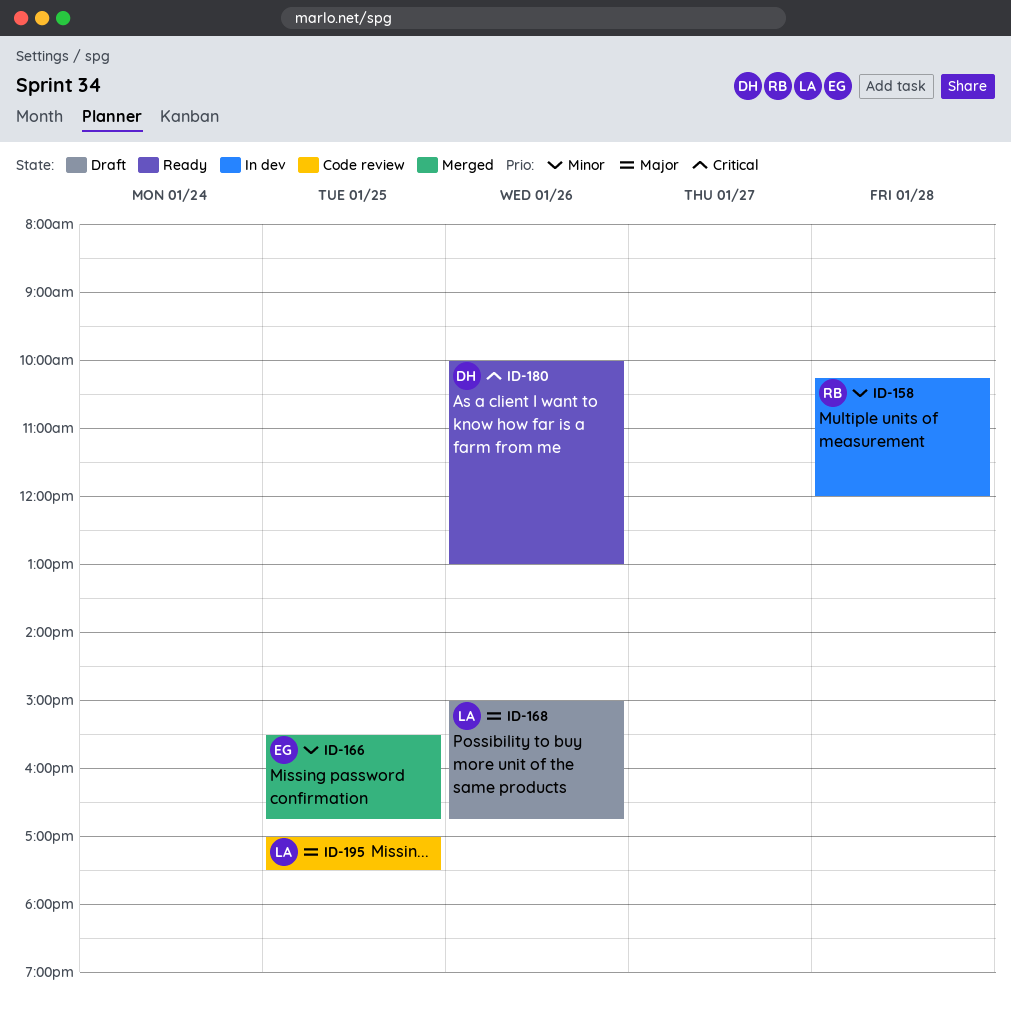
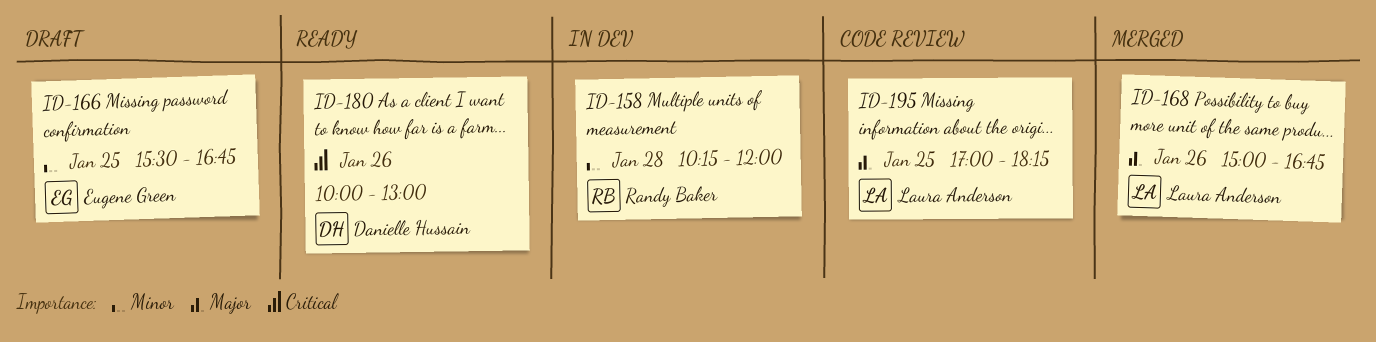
ID-166, status: Merged -> Draft
ID-168, status: Draft -> Merged
ID-195, ends: 17:30 -> 18:15

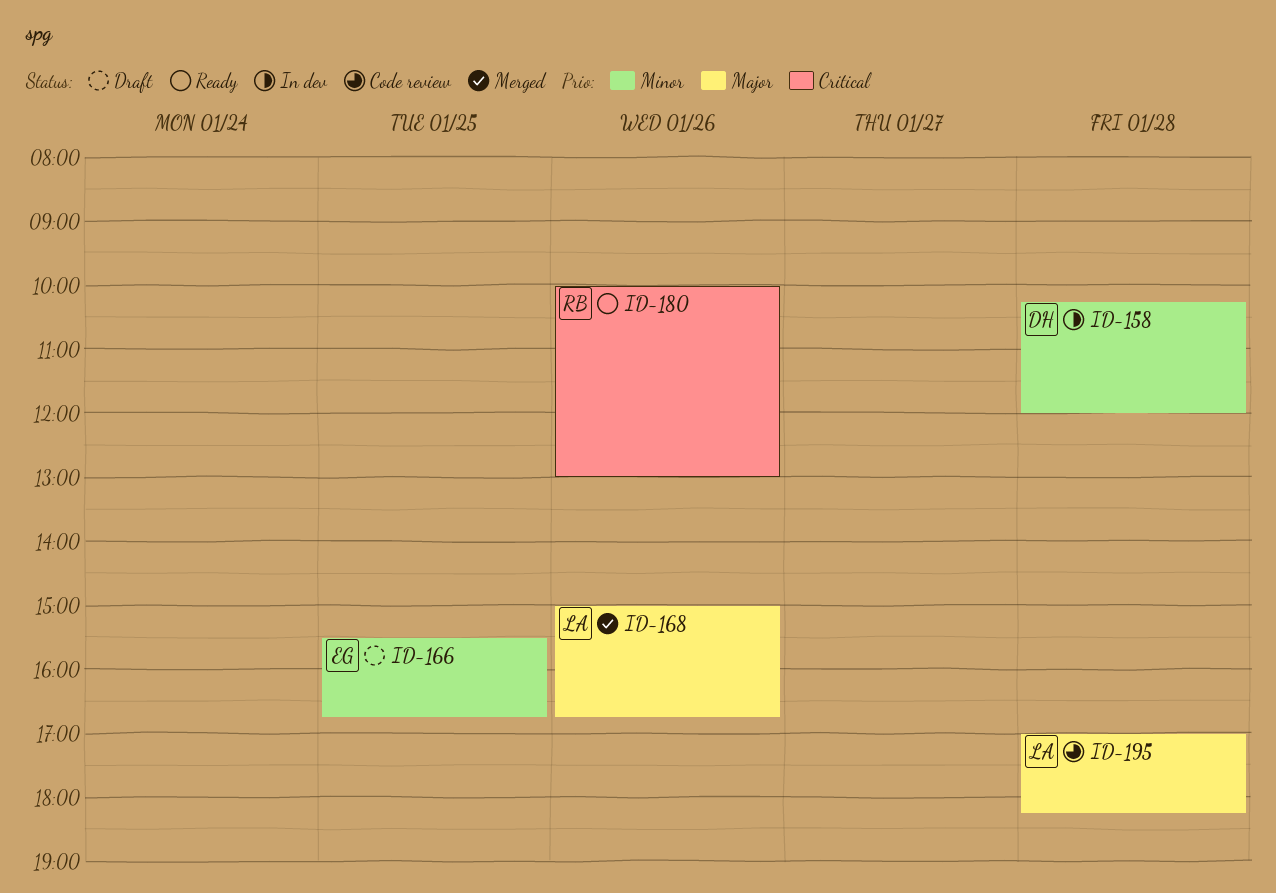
ID-158, owner: Randy Baker -> Danielle Hussain
ID-180, owner: Danielle Hussain -> Randy Baker
ID-195, day: Jan 25 -> Jan 28

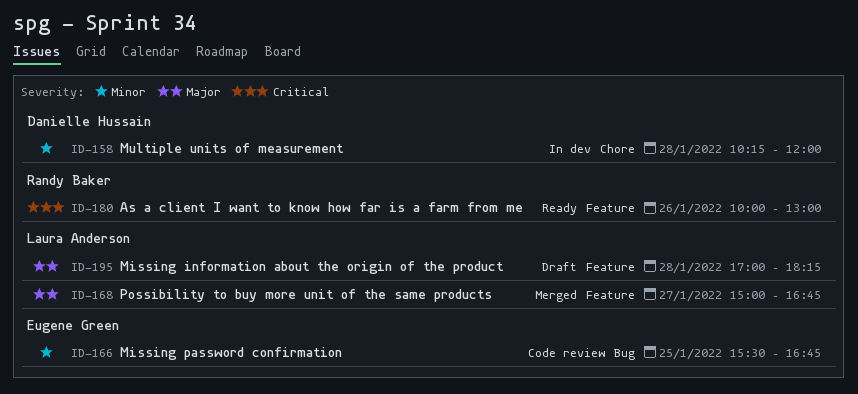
ID-166, status: Draft -> Code review
ID-168, day: Jan 26 -> Jan 27
ID-195, status: Code review -> Draft

